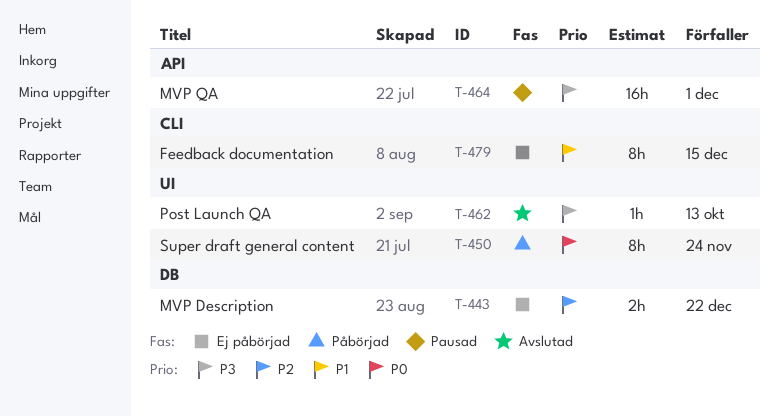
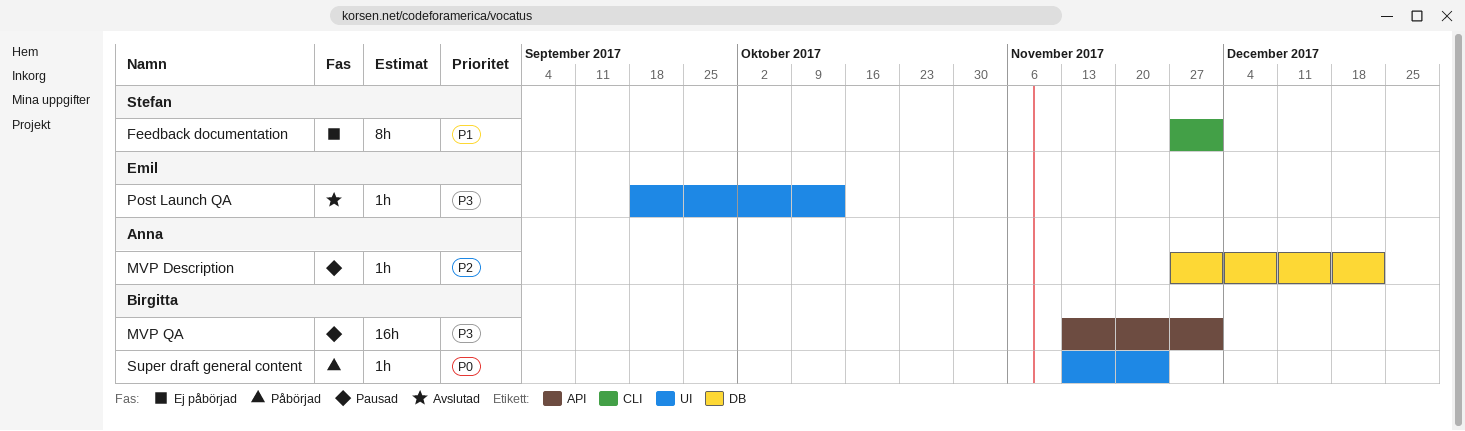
Feedback documentation, due: Dec 15 -> Dec 1
MVP Description, status: Ej påbörjad -> Pausad
MVP Description, estimate: 2h -> 1h
Super draft general content, estimate: 8h -> 1h

